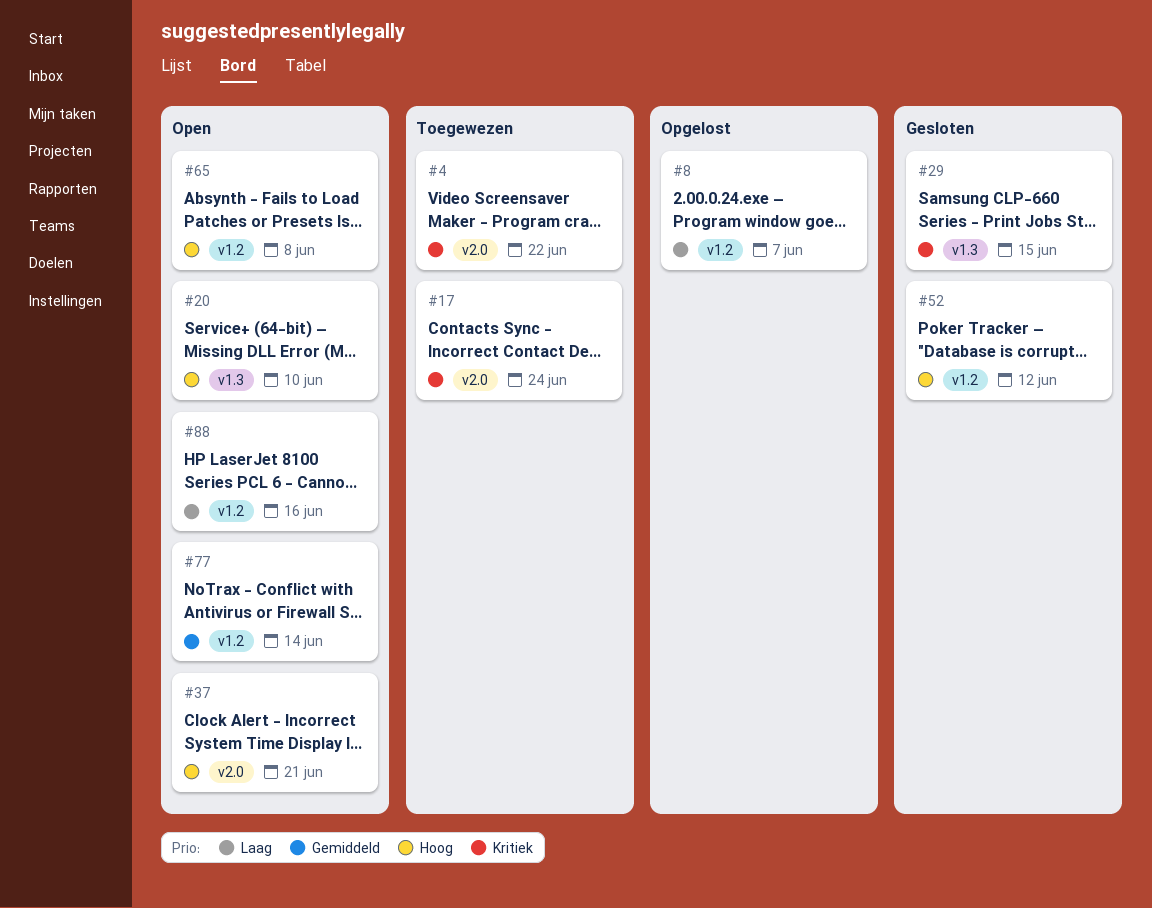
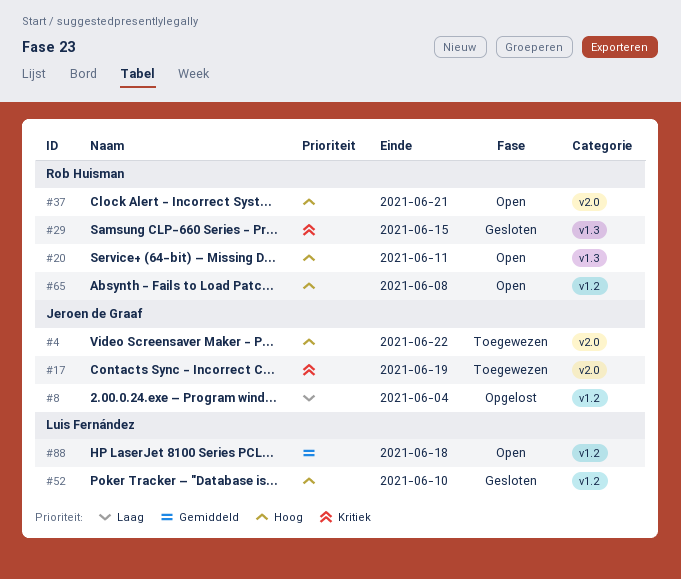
#4, priority: Kritiek -> Hoog
#8, due: Jun 7 -> Jun 4
#17, due: Jun 24 -> Jun 19
#20, due: Jun 10 -> Jun 11
#52, due: Jun 12 -> Jun 10
#77: present -> none
#88, priority: Laag -> Gemiddeld
#88, due: Jun 16 -> Jun 18

